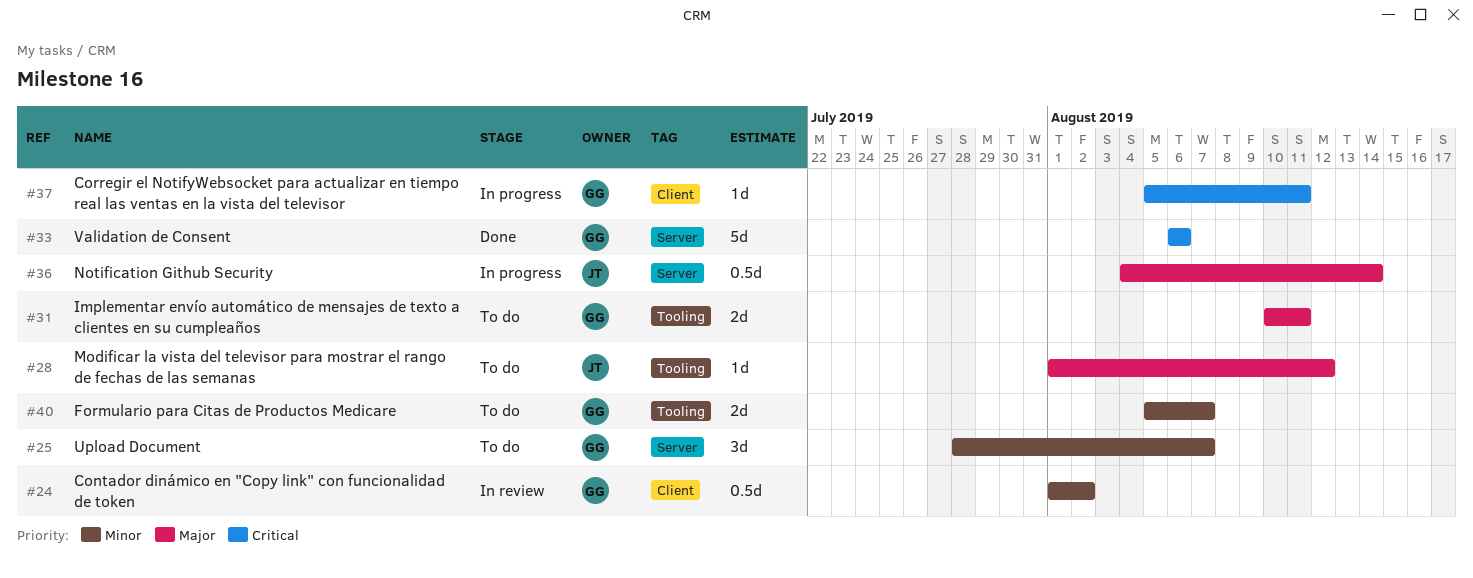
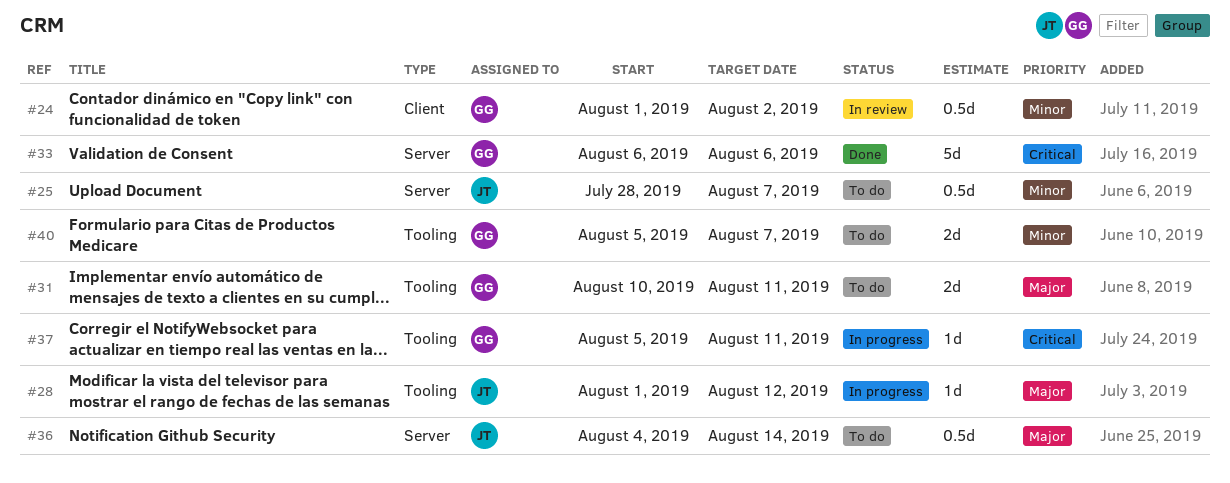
#25, owner: GG -> JT
#25, estimate: 3d -> 0.5d
#28, status: To do -> In progress
#36, status: In progress -> To do
#37, label: Client -> Tooling

